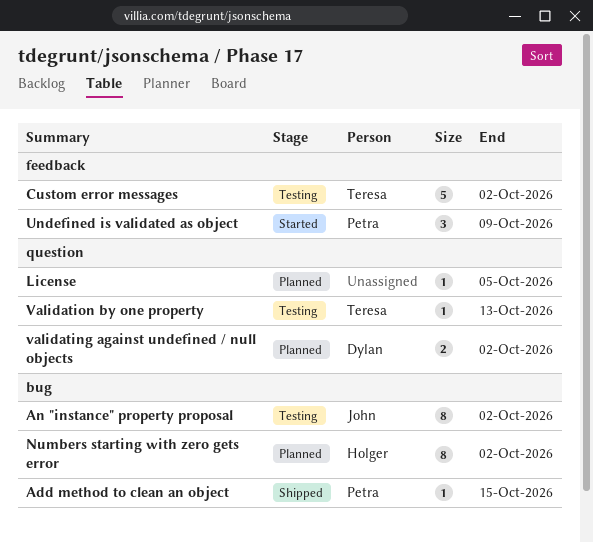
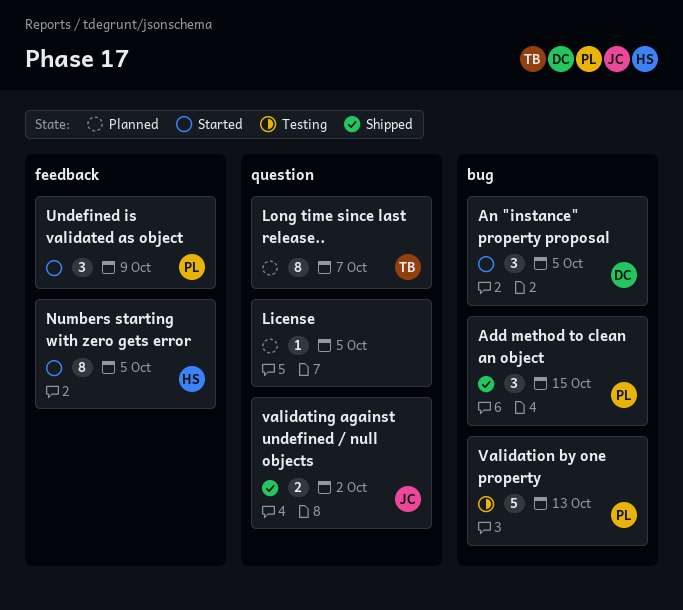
Add method to clean an object, estimate: 1 -> 3
An "instance" property proposal, status: Testing -> Started
An "instance" property proposal, owner: John -> Dylan
An "instance" property proposal, estimate: 8 -> 3
An "instance" property proposal, due: Oct 2 -> Oct 5
Custom error messages: present -> none
Long time since last release..: none -> present
Numbers starting with zero gets error, status: Planned -> Started
Numbers starting with zero gets error, label: bug -> feedback
Numbers starting with zero gets error, due: Oct 2 -> Oct 5
validating against undefined / null objects, status: Planned -> Shipped
validating against undefined / null objects, owner: Dylan -> John
Validation by one property, owner: Teresa -> Petra
Validation by one property, label: question -> bug
Validation by one property, estimate: 1 -> 5

